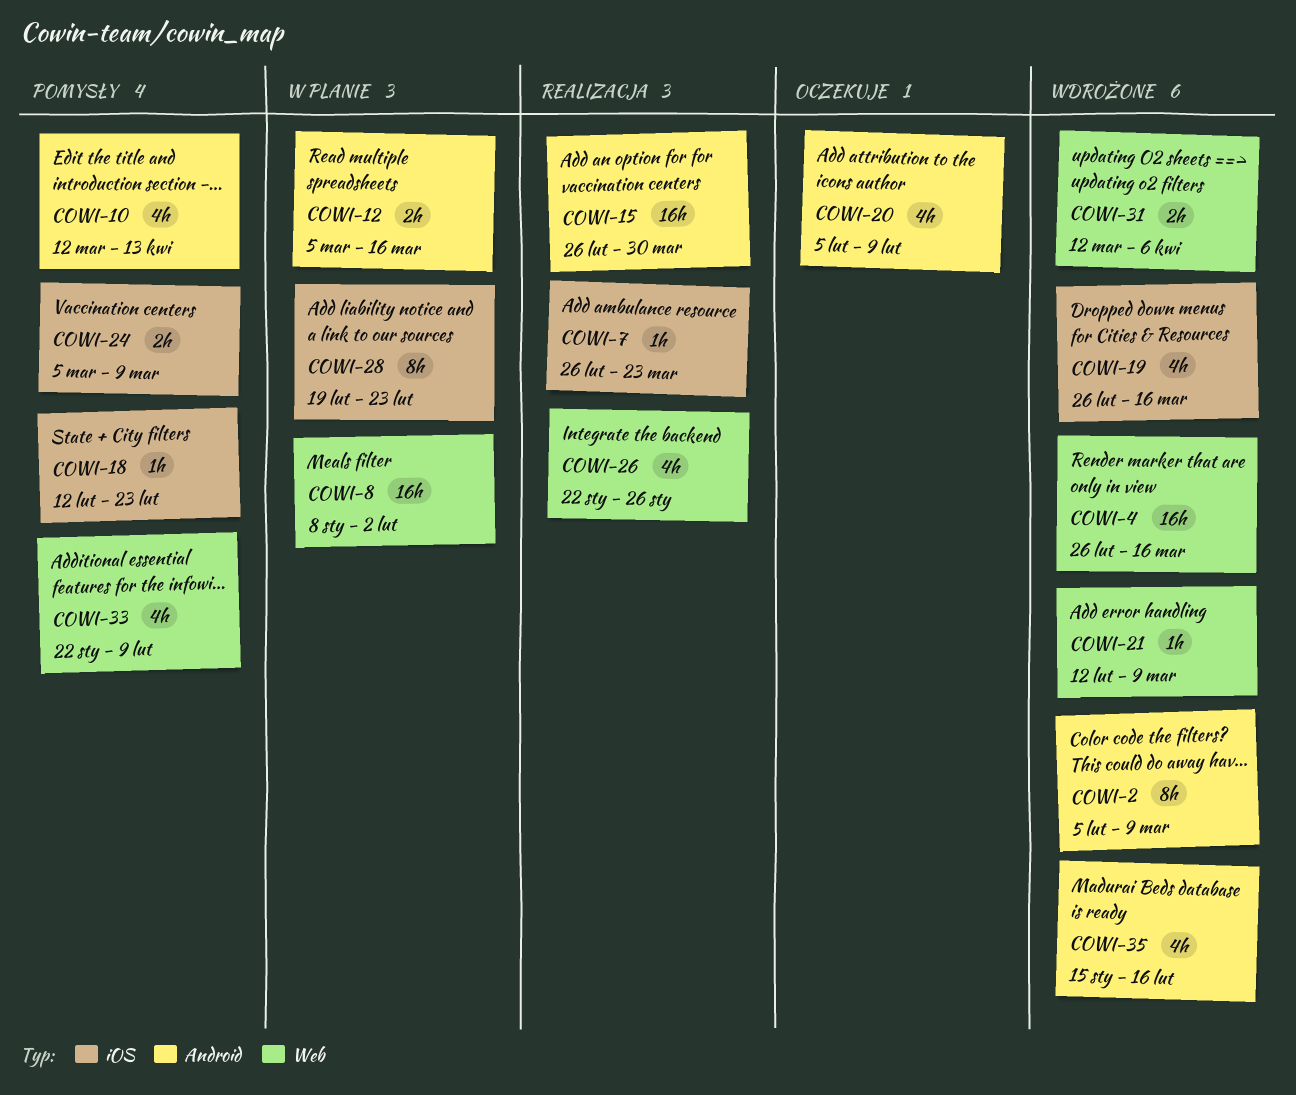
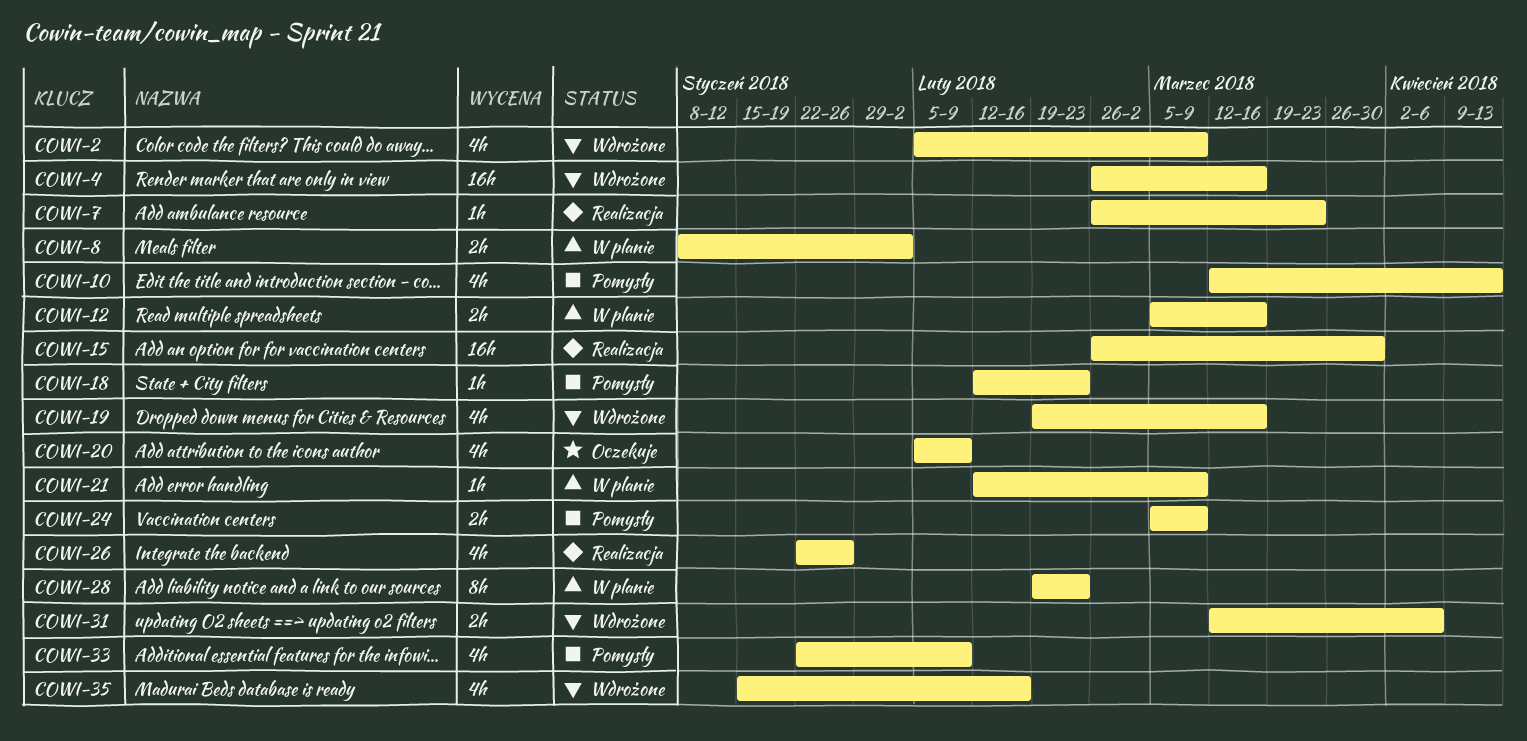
COWI-2, estimate: 8h -> 4h
COWI-8, estimate: 16h -> 2h
COWI-19, start: Feb 26 -> Feb 19
COWI-21, status: Wdrożone -> W planie

